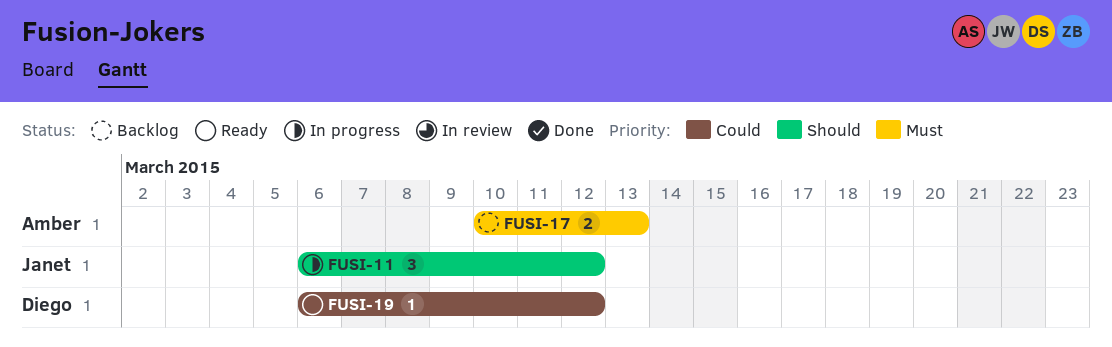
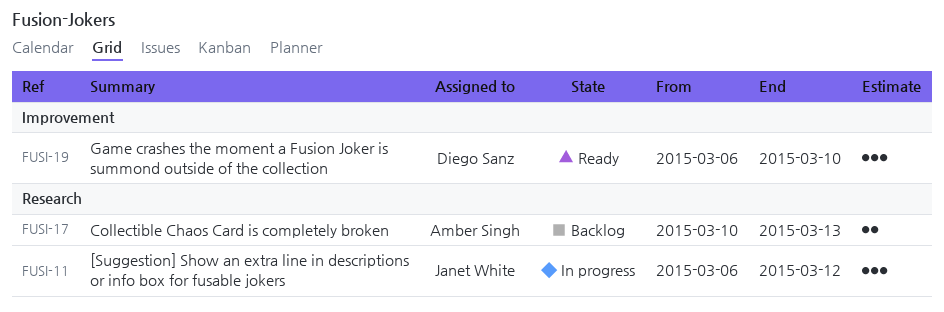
FUSI-19, estimate: 1 -> 3
FUSI-19, due: Mar 12 -> Mar 10

